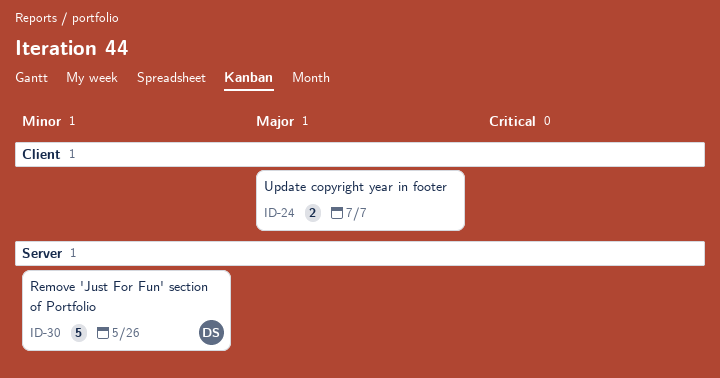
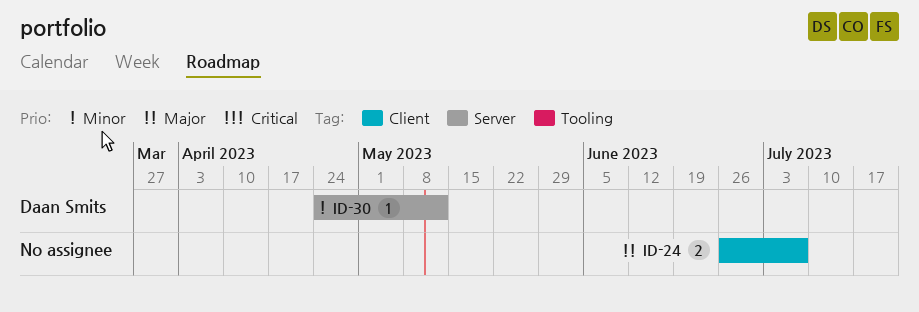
ID-30, estimate: 5 -> 1
ID-30, due: May 26 -> May 12

